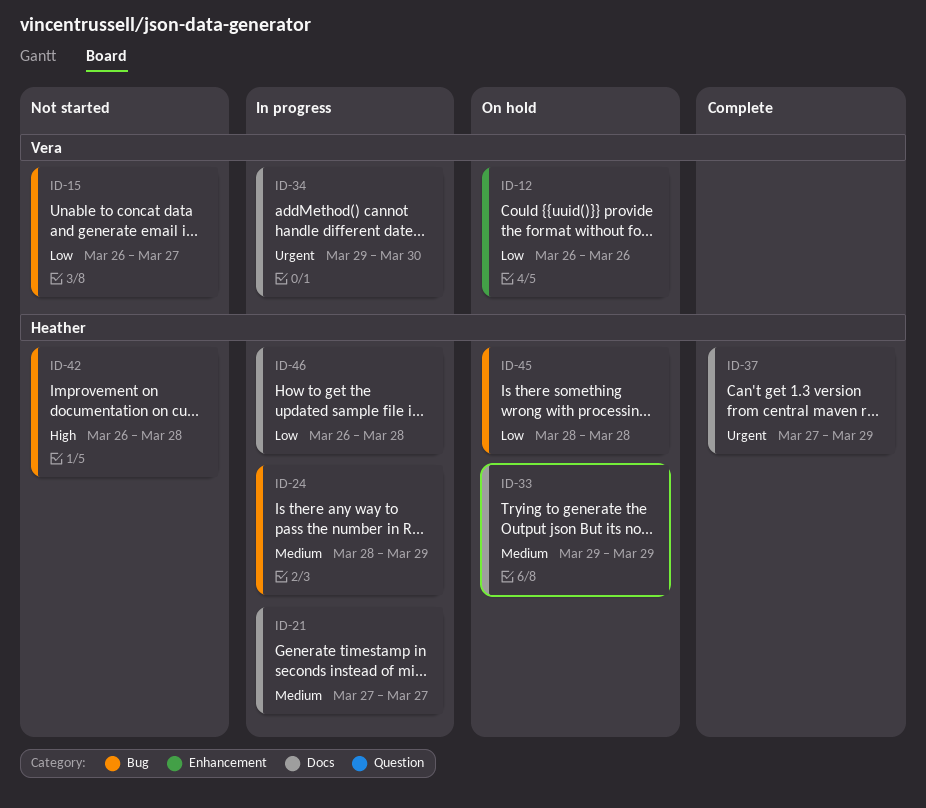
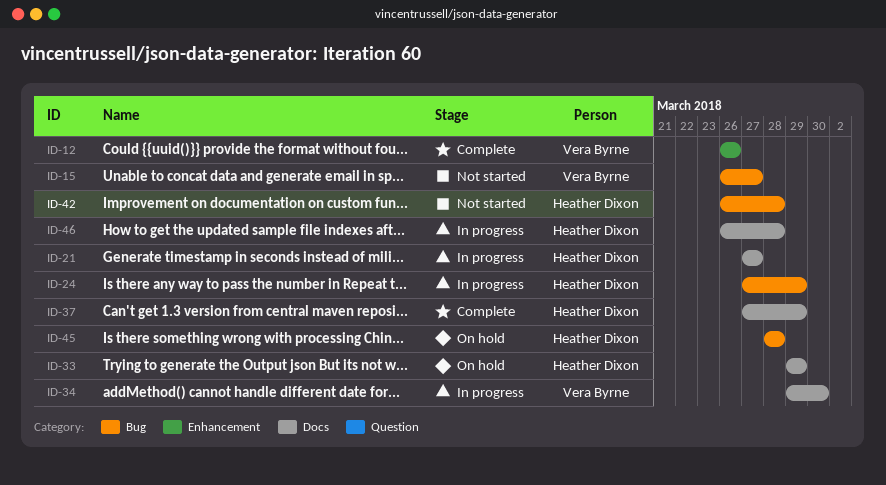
ID-12, status: On hold -> Complete
ID-24, start: Mar 28 -> Mar 27

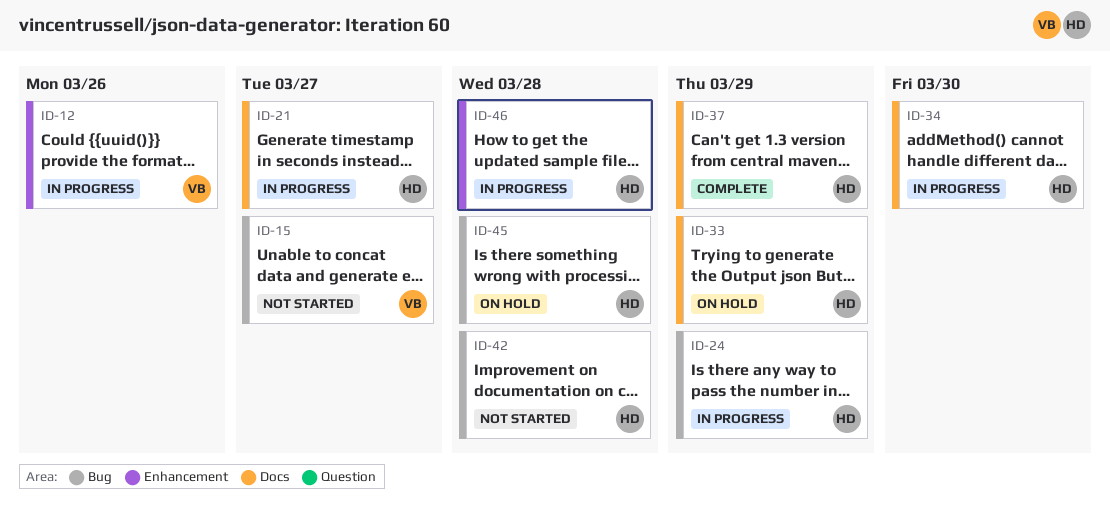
ID-12, status: Complete -> In progress
ID-34, owner: Vera Byrne -> Heather Dixon
ID-46, label: Docs -> Enhancement

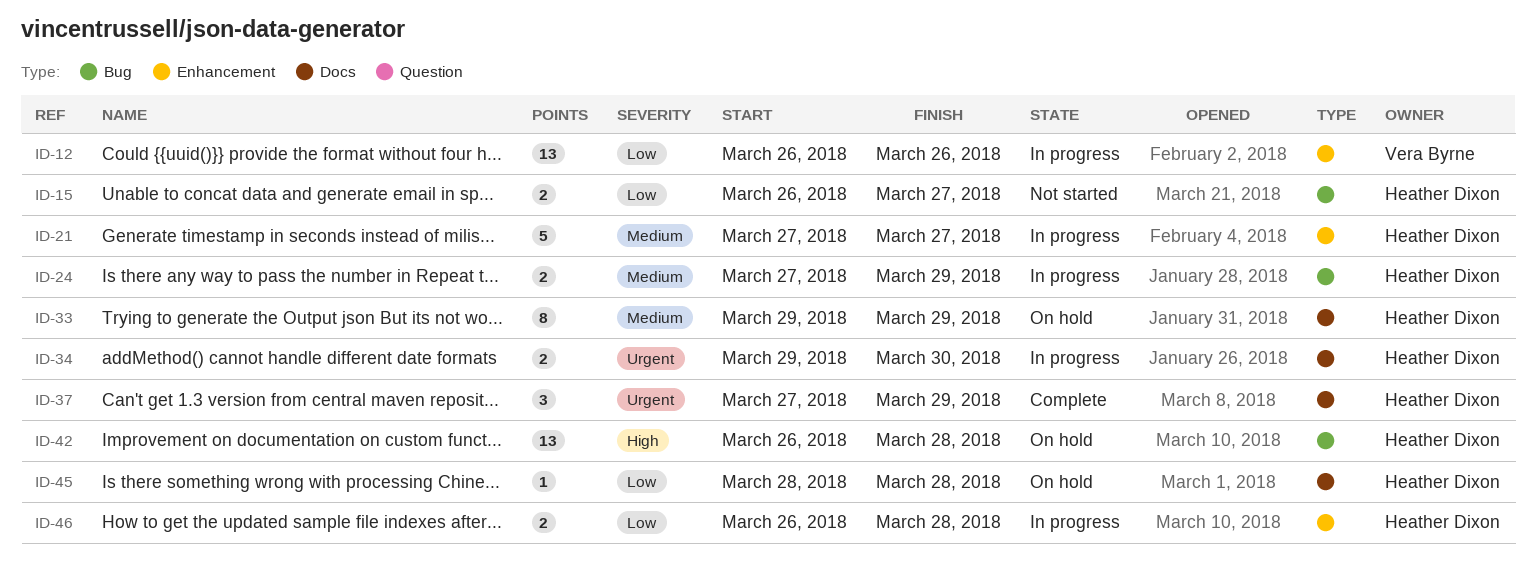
ID-15, owner: Vera Byrne -> Heather Dixon
ID-21, label: Docs -> Enhancement
ID-42, status: Not started -> On hold
ID-45, label: Bug -> Docs

